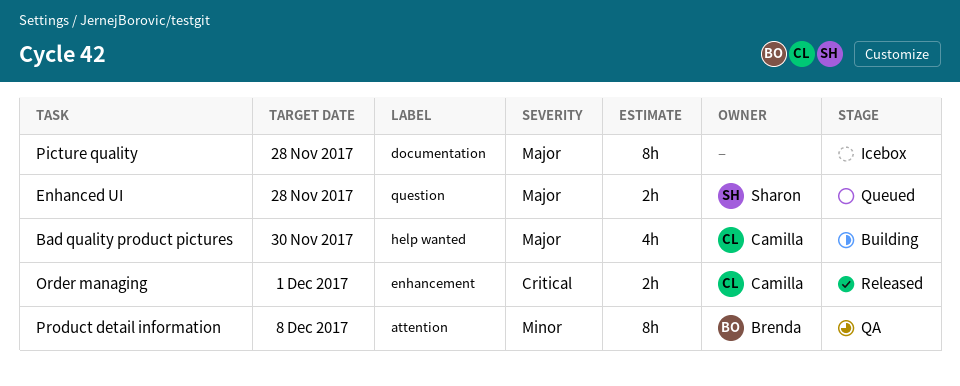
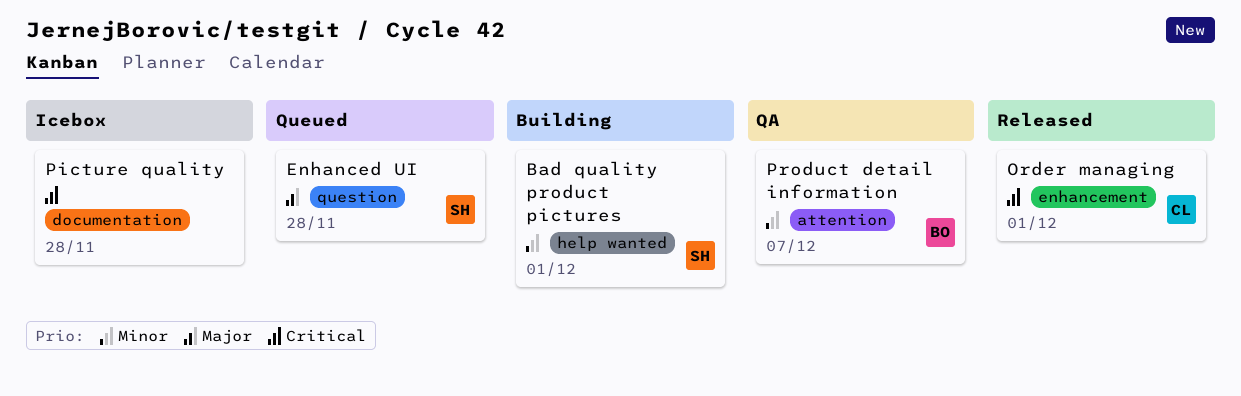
Bad quality product pictures, owner: Camilla -> Sharon
Bad quality product pictures, priority: Major -> Minor
Bad quality product pictures, due: Nov 30 -> Dec 1
Picture quality, priority: Major -> Critical
Product detail information, due: Dec 8 -> Dec 7

